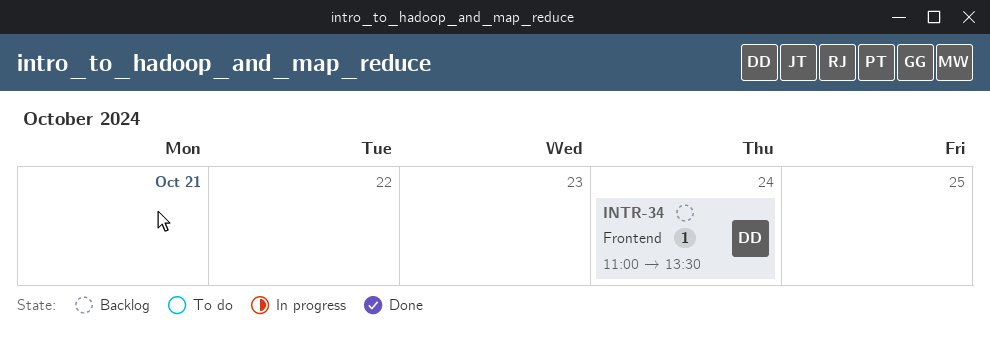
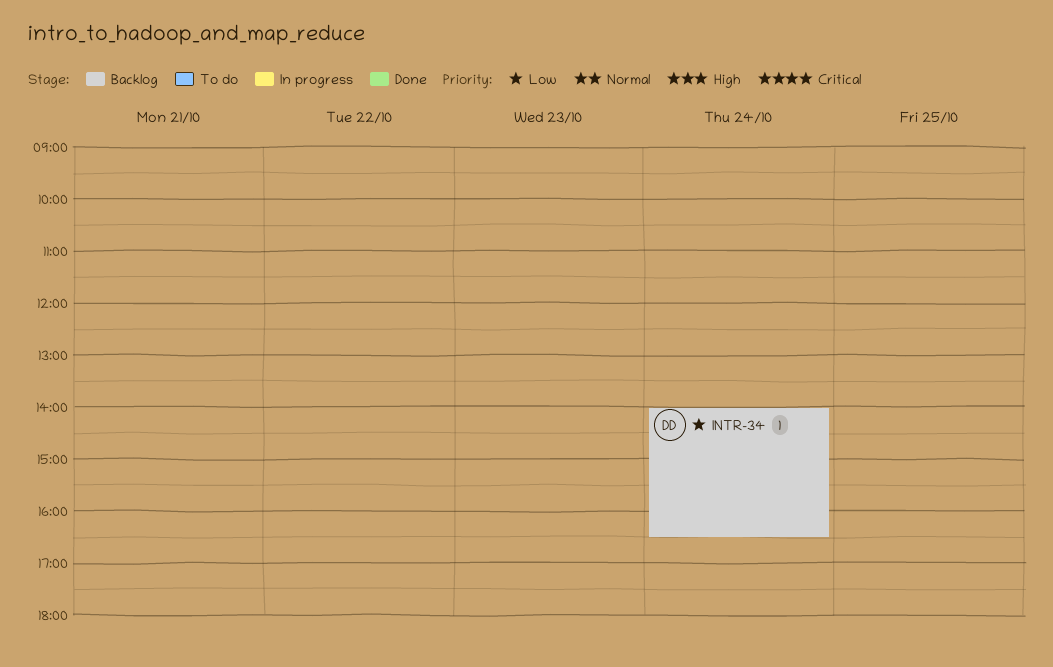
INTR-34, begins: 11:00 -> 14:00
INTR-34, ends: 13:30 -> 16:30

